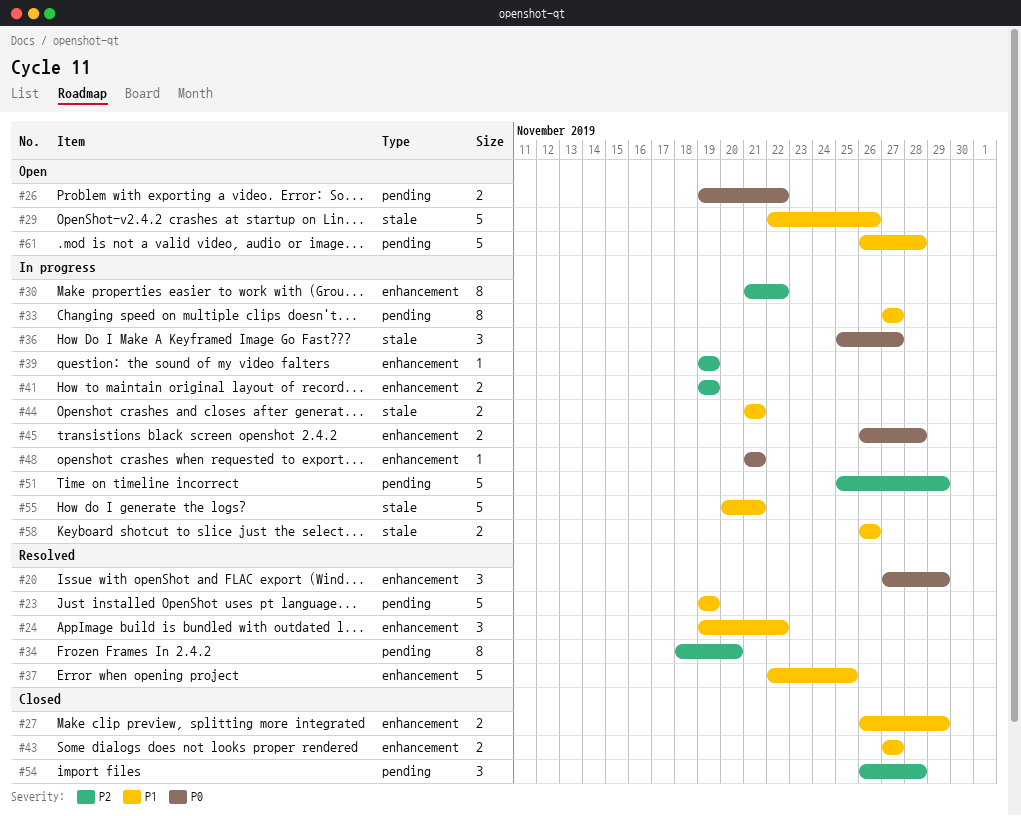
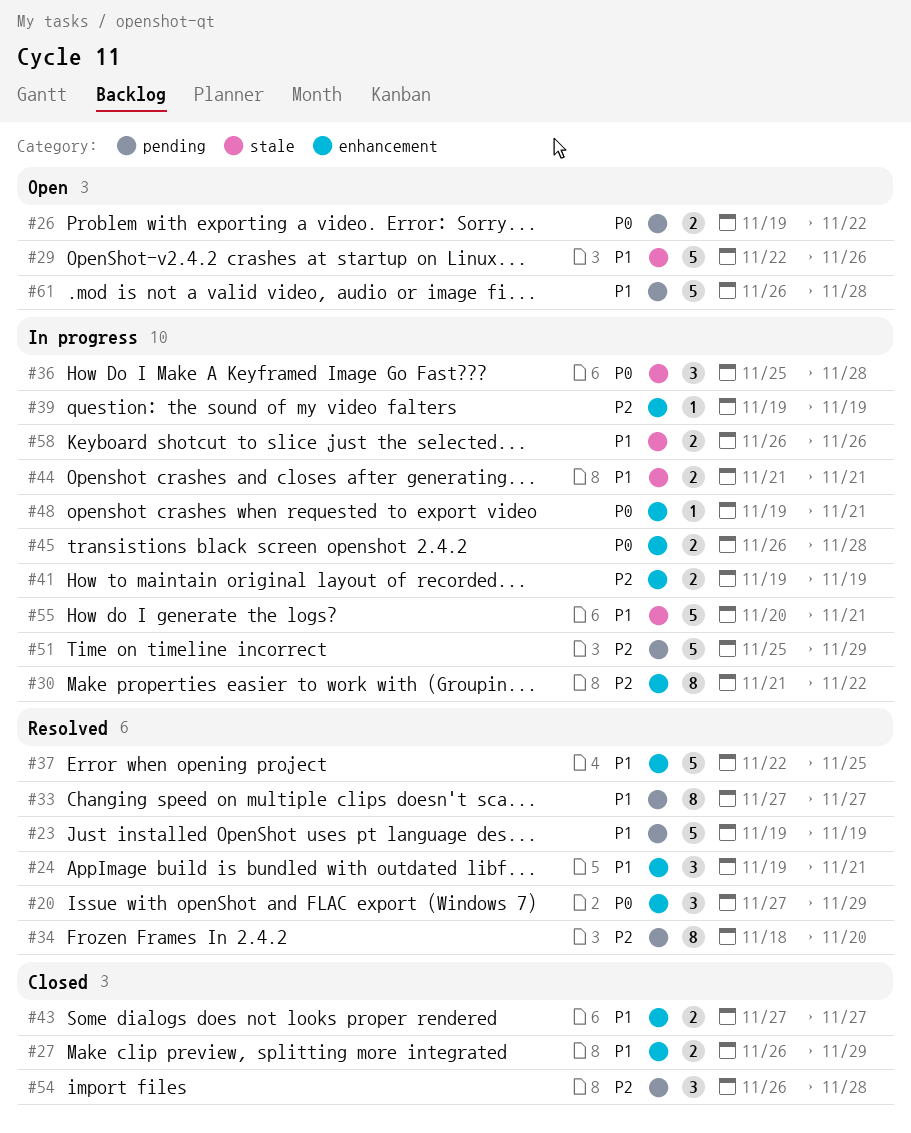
#24, due: Nov 22 -> Nov 21
#33, status: In progress -> Resolved
#36, due: Nov 27 -> Nov 28
#48, start: Nov 21 -> Nov 19

